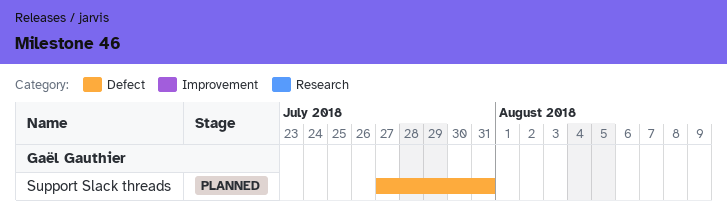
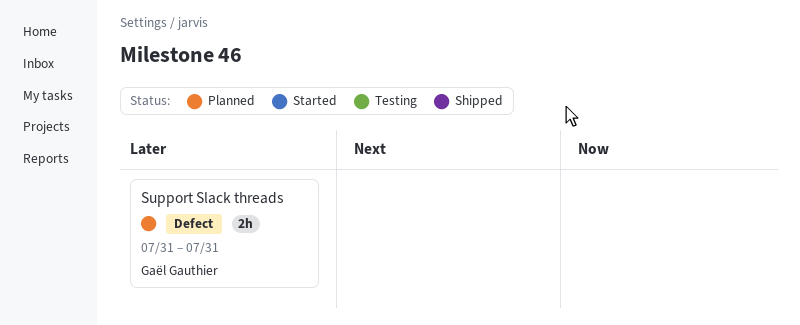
Support Slack threads, start: Jul 27 -> Jul 31

